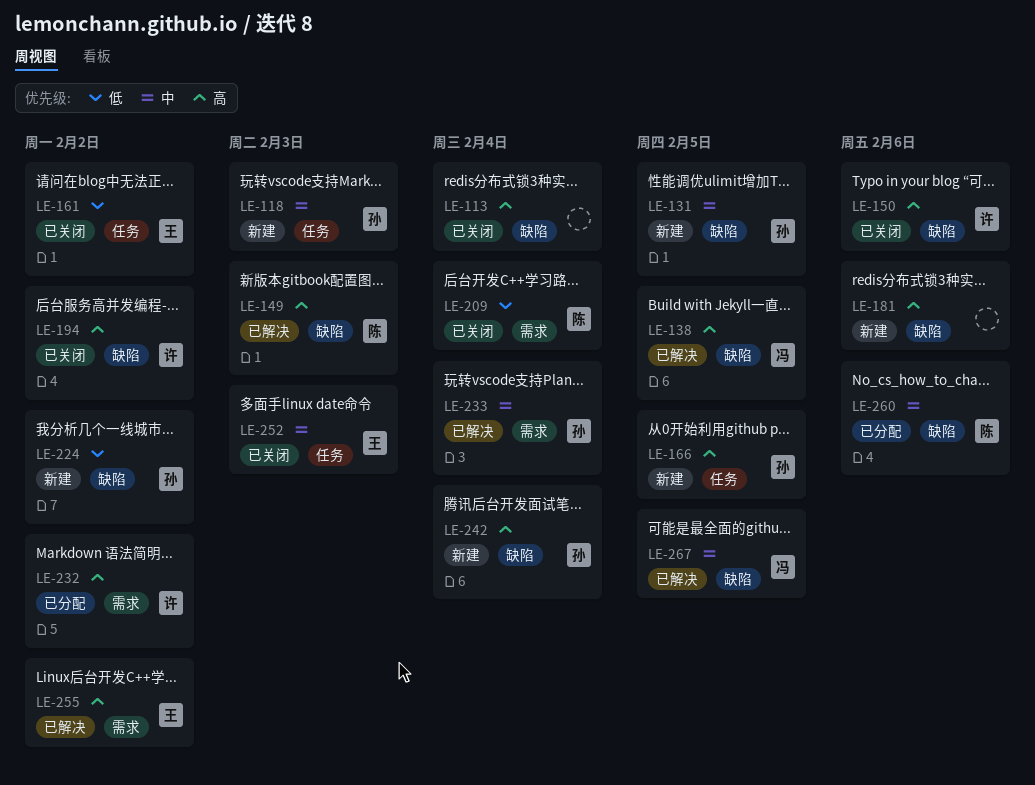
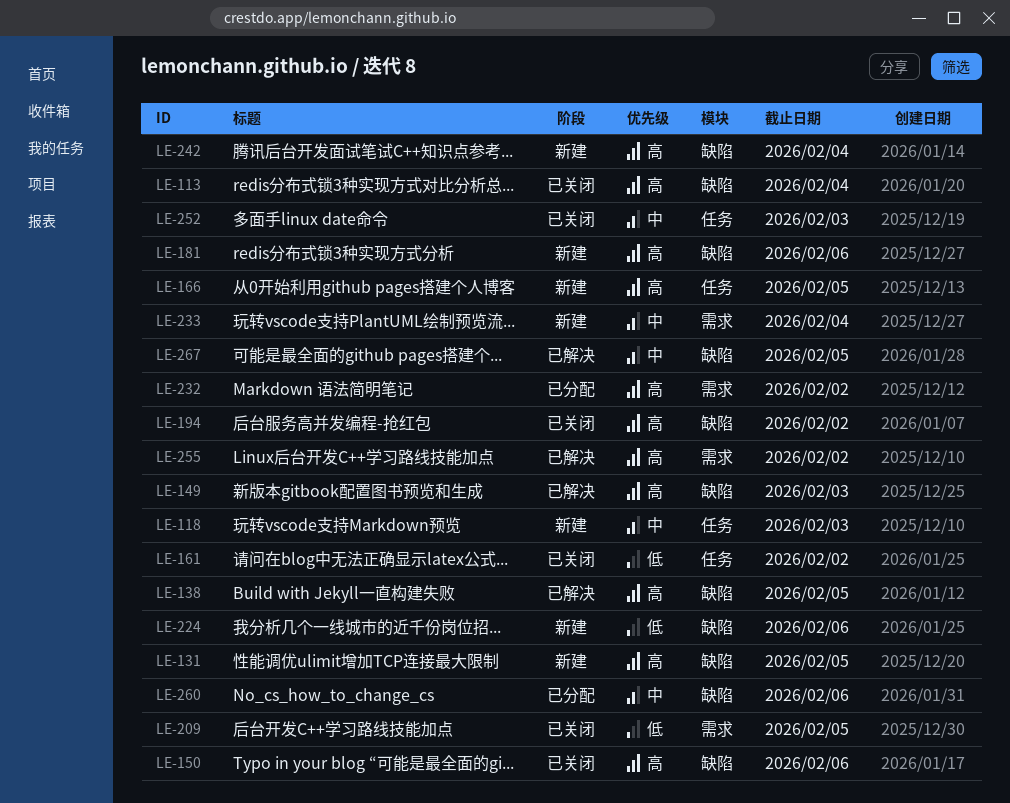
LE-131, priority: 中 -> 高
LE-209, due: Feb 4 -> Feb 5
LE-224, due: Feb 2 -> Feb 6
LE-233, status: 已解决 -> 新建

